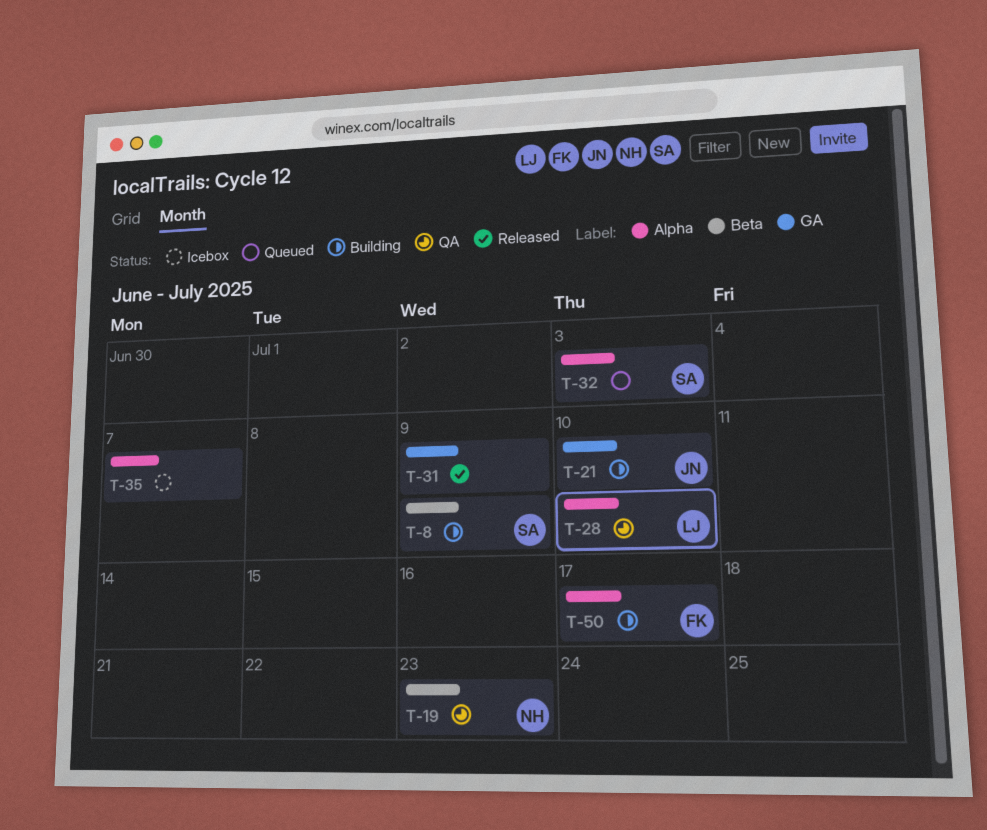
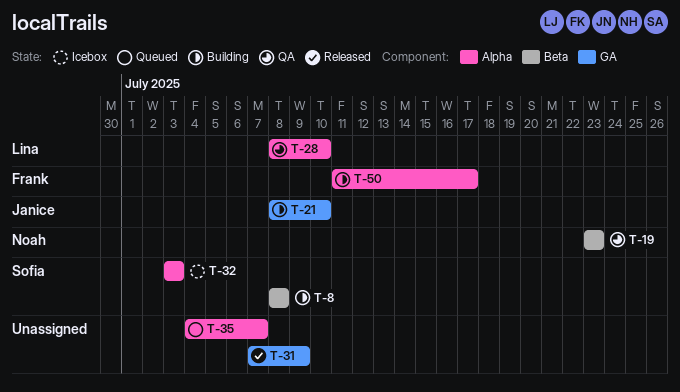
T-8, due: Jul 9 -> Jul 8
T-32, status: Queued -> Icebox
T-35, status: Icebox -> Queued

